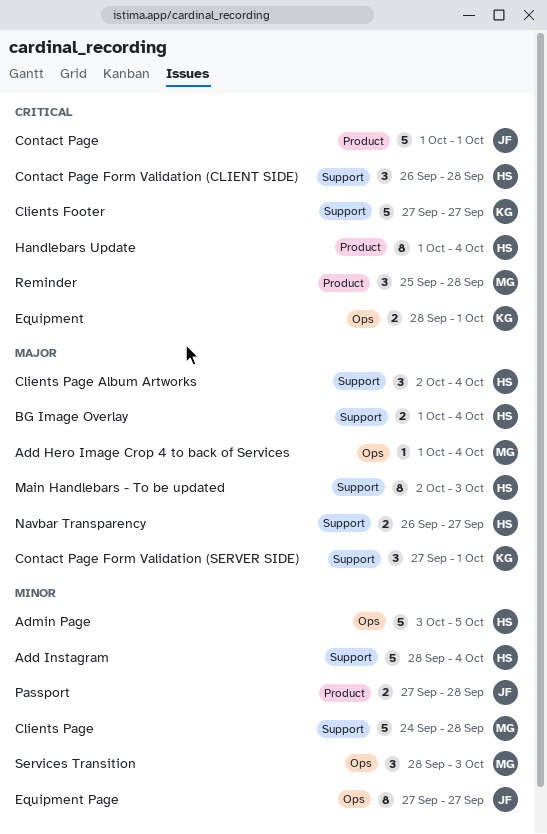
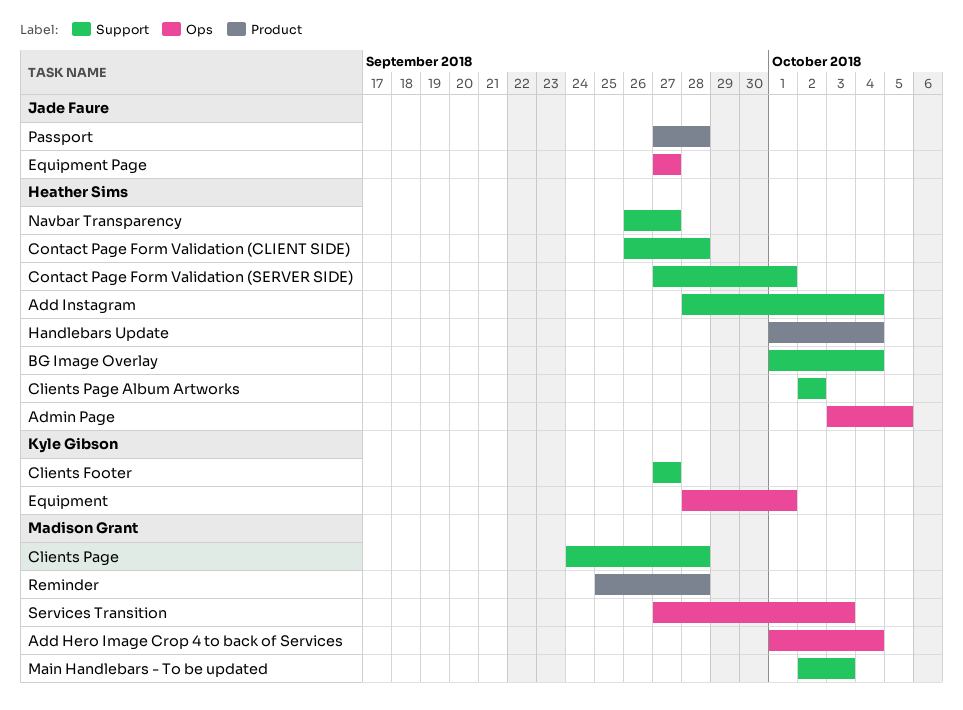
Clients Page Album Artworks, due: Oct 4 -> Oct 2
Contact Page: present -> none
Contact Page Form Validation (SERVER SIDE), owner: Kyle Gibson -> Heather Sims
Main Handlebars - To be updated, owner: Heather Sims -> Madison Grant
Services Transition, start: Sep 28 -> Sep 27

